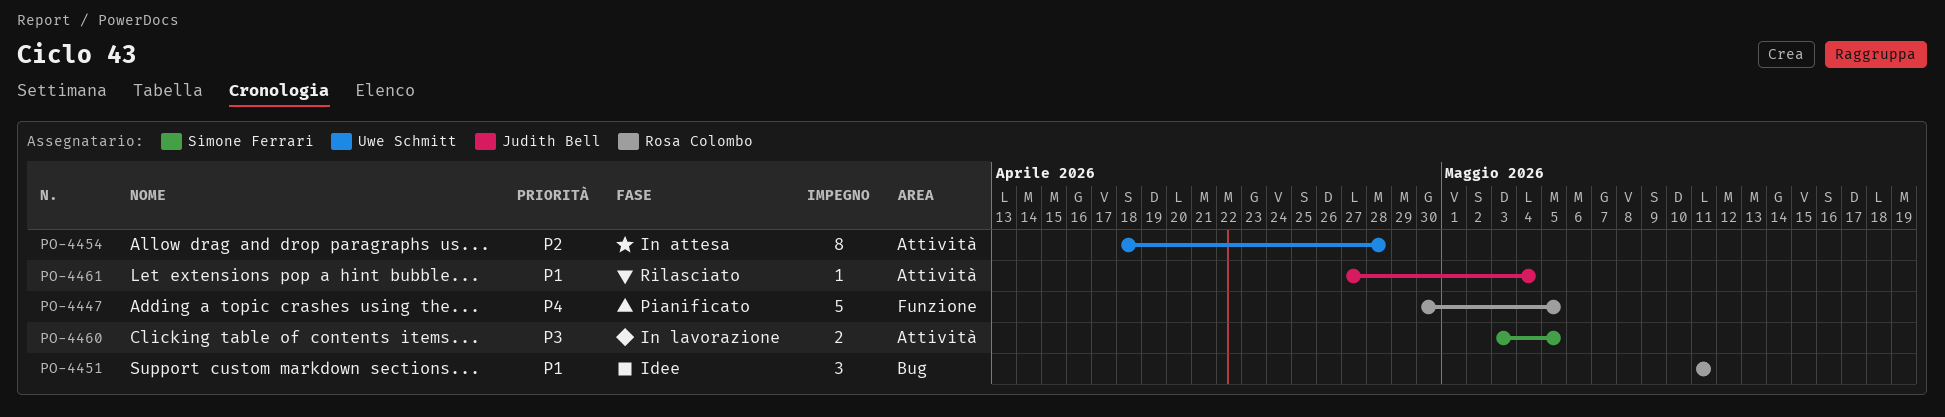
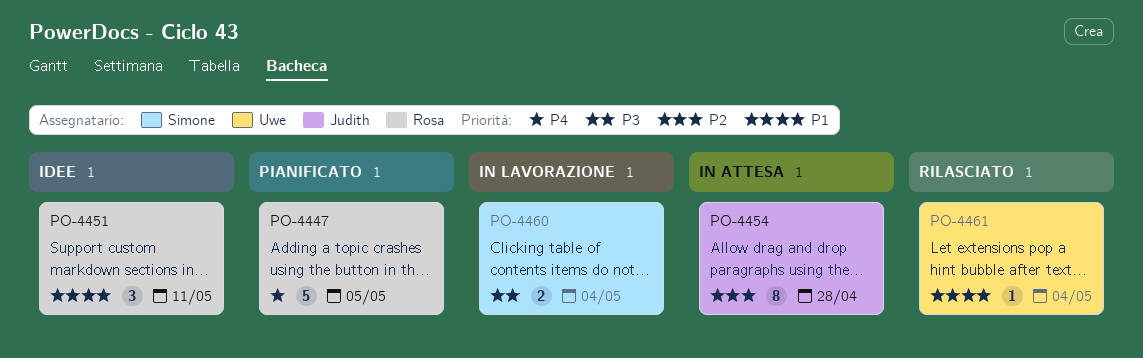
PO-4454, owner: Uwe Schmitt -> Judith Bell
PO-4460, due: May 5 -> May 4
PO-4461, owner: Judith Bell -> Uwe Schmitt

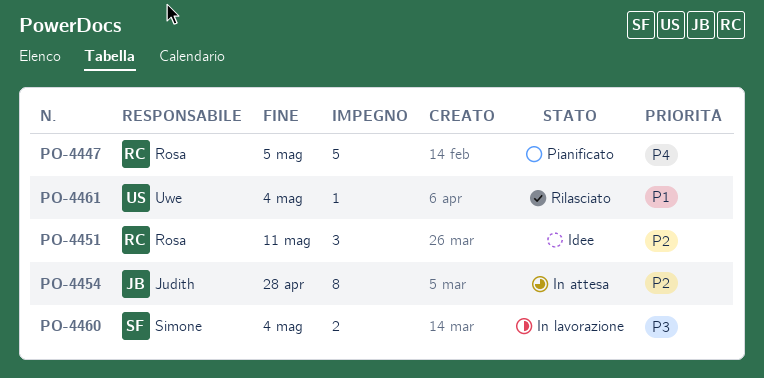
PO-4451, priority: P1 -> P2

